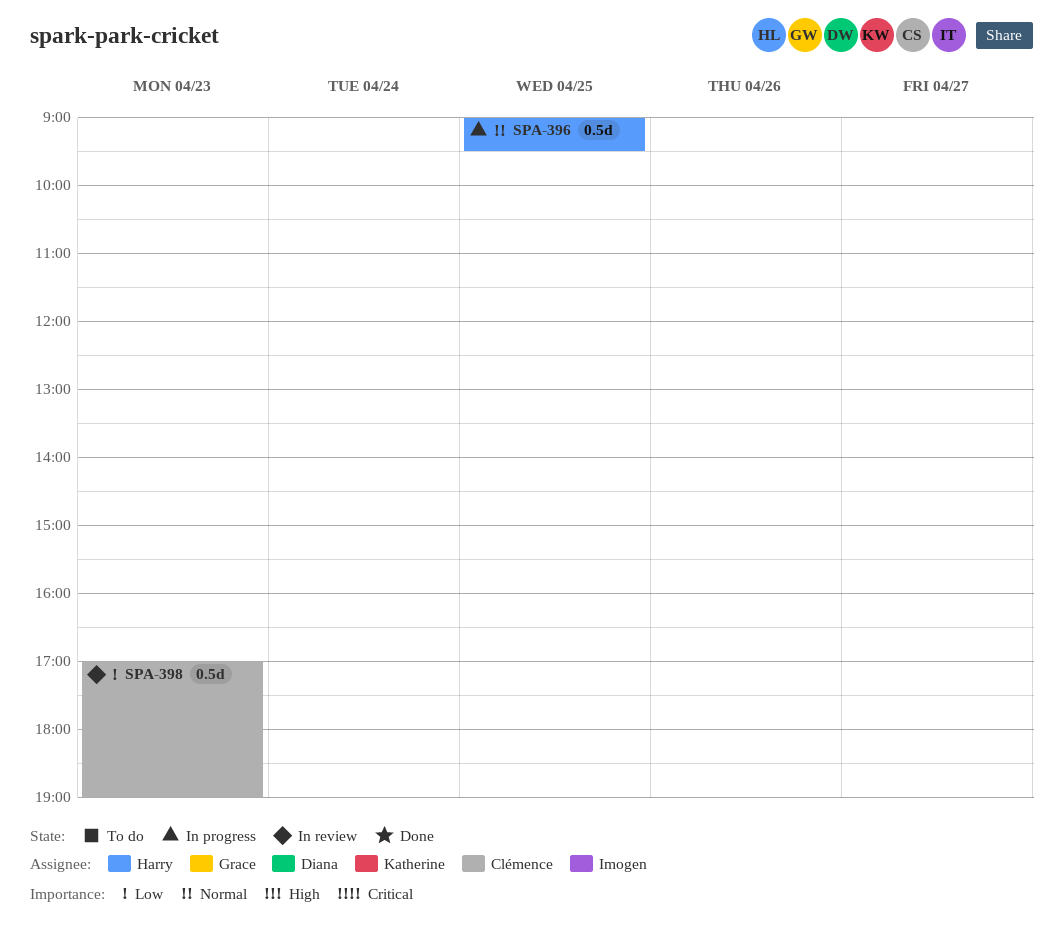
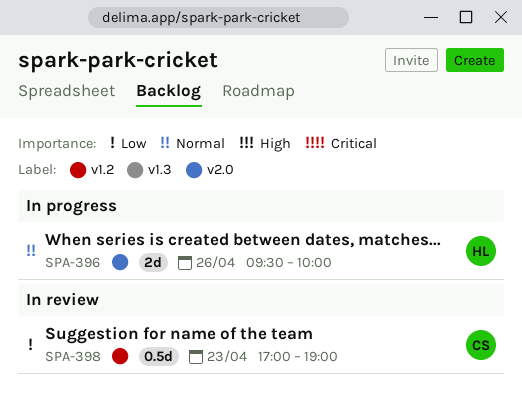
SPA-396, estimate: 0.5d -> 2d
SPA-396, day: Apr 25 -> Apr 26
SPA-396, begins: 09:00 -> 09:30
SPA-396, ends: 09:30 -> 10:00

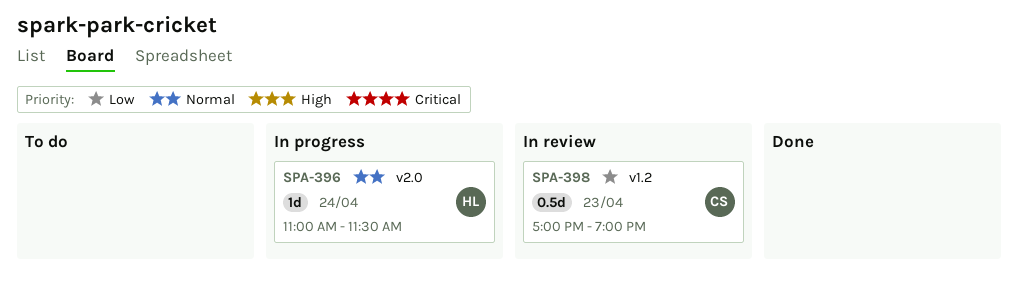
SPA-396, estimate: 2d -> 1d
SPA-396, day: Apr 26 -> Apr 24
SPA-396, begins: 09:30 -> 11:00
SPA-396, ends: 10:00 -> 11:30

